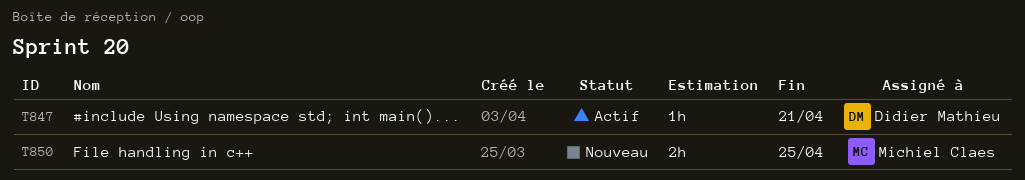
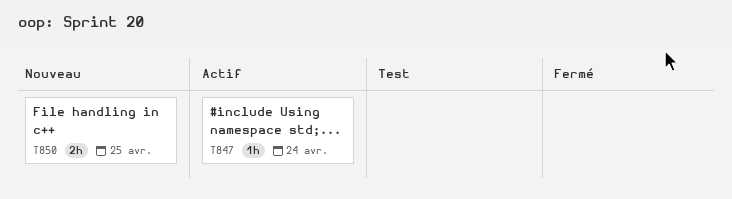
T847, due: Apr 21 -> Apr 24

